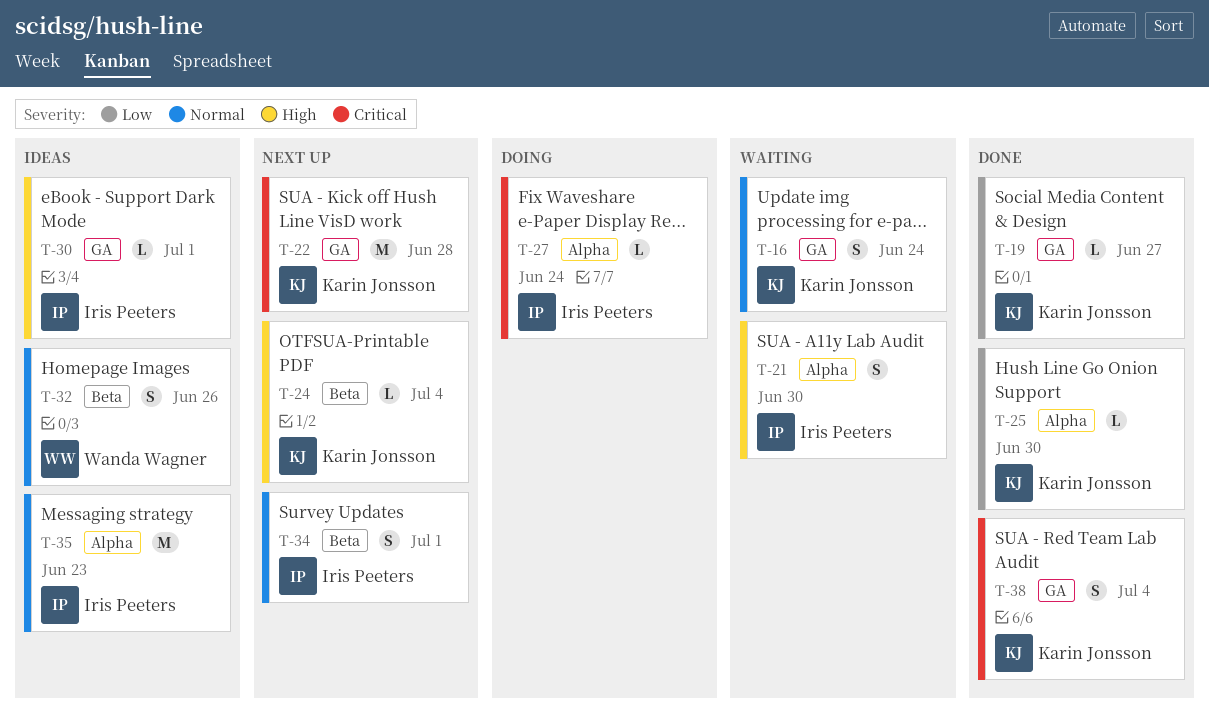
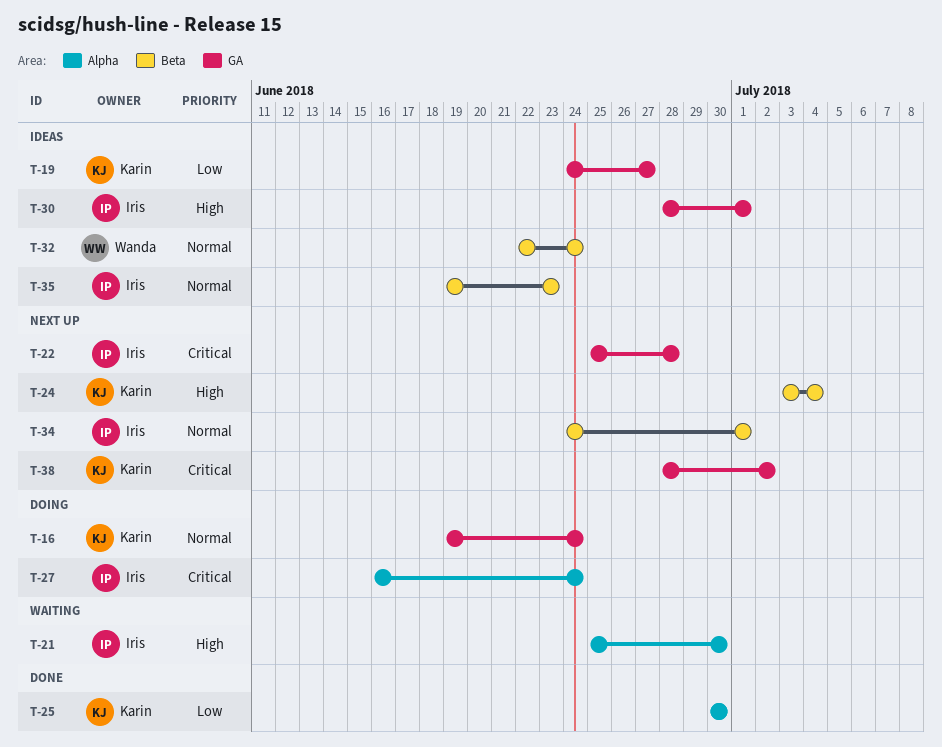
T-16, status: Waiting -> Doing
T-19, status: Done -> Ideas
T-22, owner: Karin Jonsson -> Iris Peeters
T-32, due: Jun 26 -> Jun 24
T-35, label: Alpha -> Beta
T-38, status: Done -> Next up
T-38, due: Jul 4 -> Jul 2

